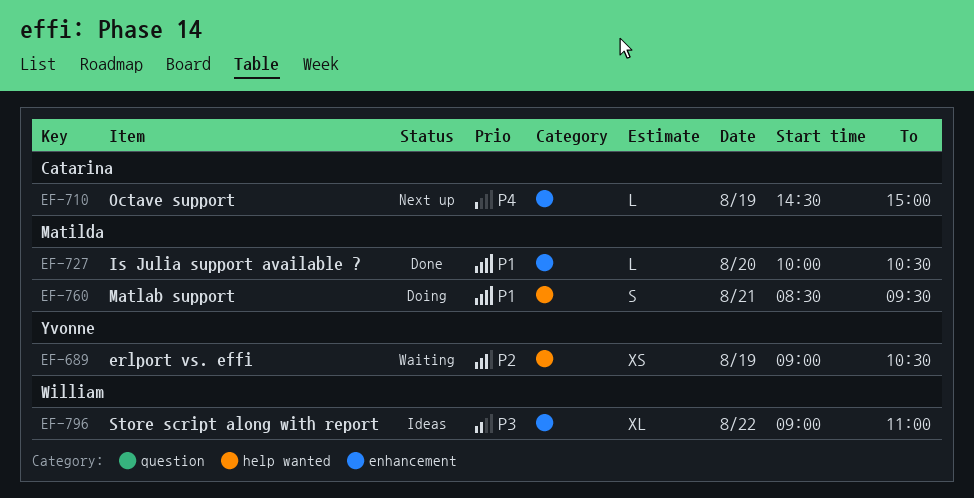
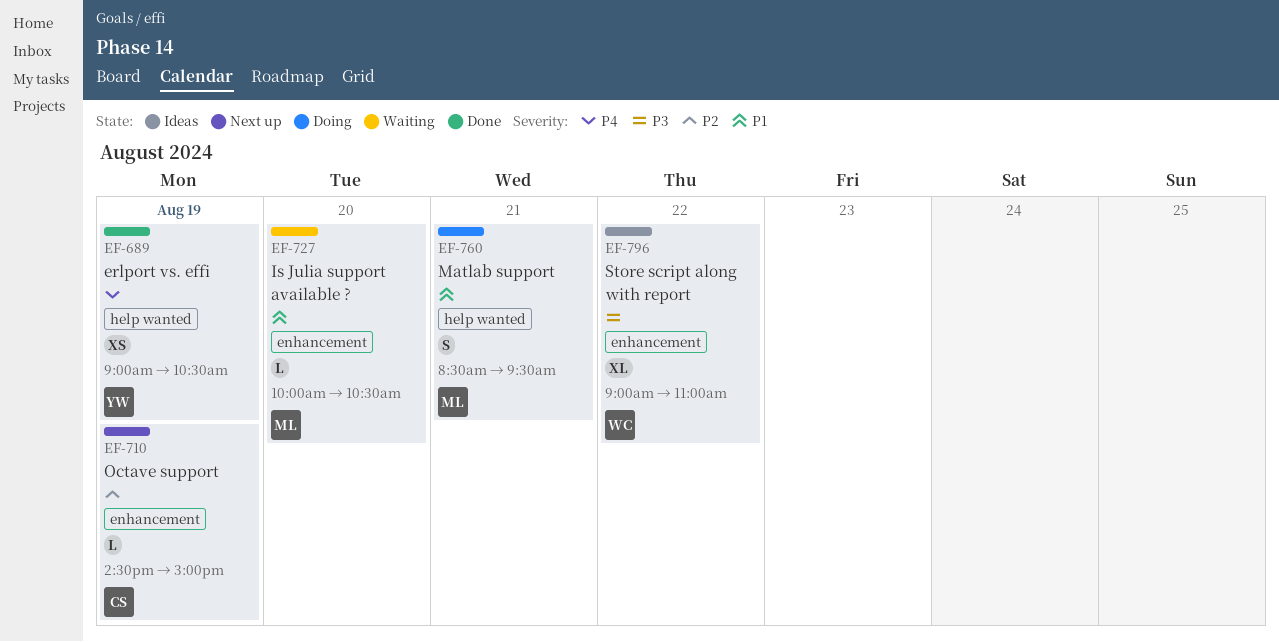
EF-689, status: Waiting -> Done
EF-689, priority: P2 -> P4
EF-710, priority: P4 -> P2
EF-727, status: Done -> Waiting

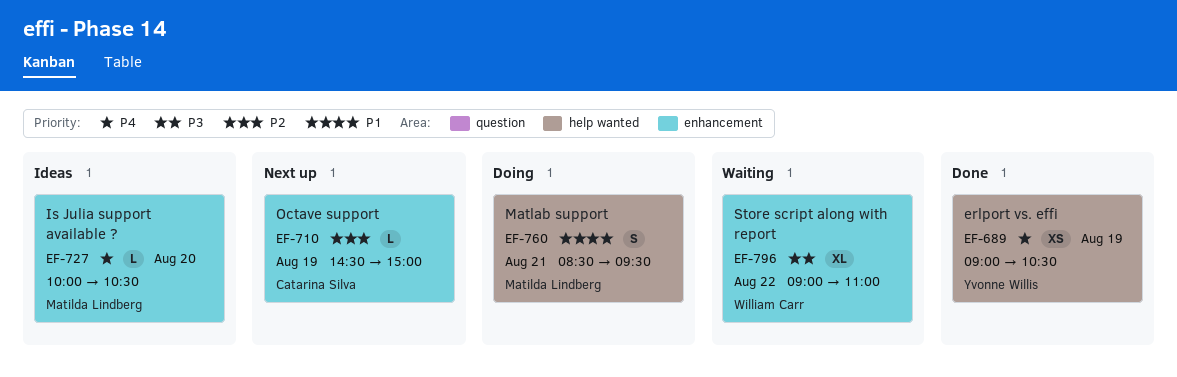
EF-727, status: Waiting -> Ideas
EF-727, priority: P1 -> P4
EF-796, status: Ideas -> Waiting

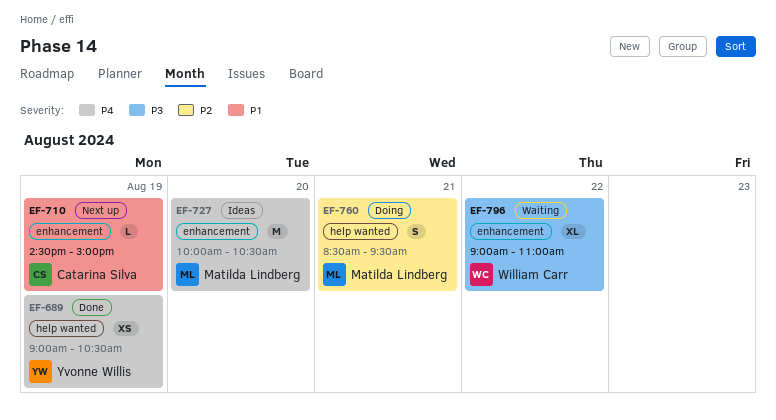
EF-710, priority: P2 -> P1
EF-727, estimate: L -> M
EF-760, priority: P1 -> P2

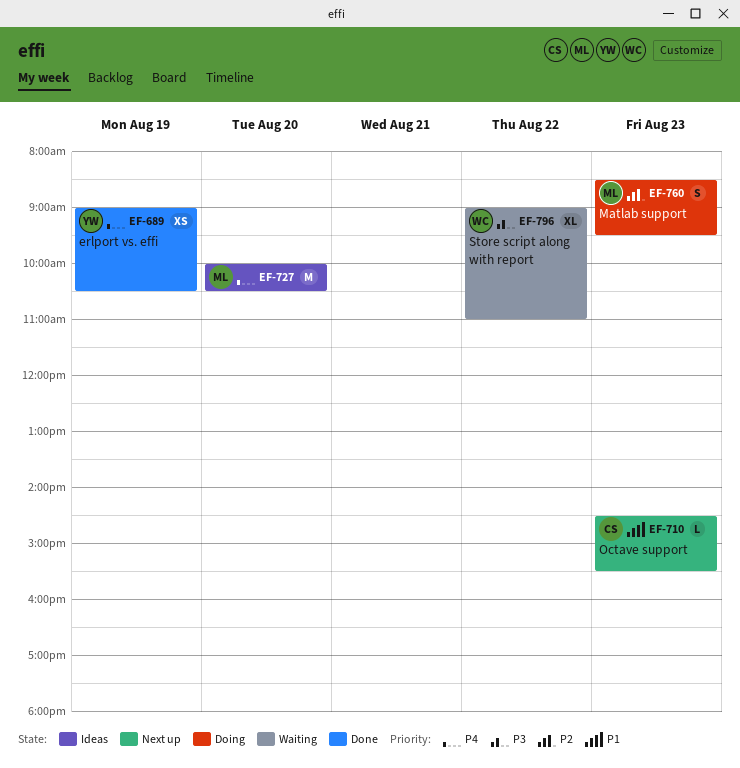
EF-710, day: Aug 19 -> Aug 23
EF-710, ends: 15:00 -> 15:30
EF-760, day: Aug 21 -> Aug 23

